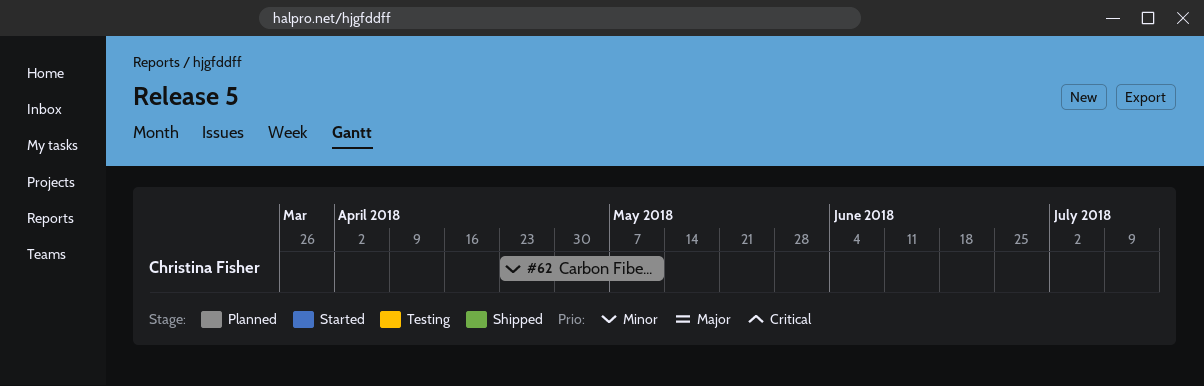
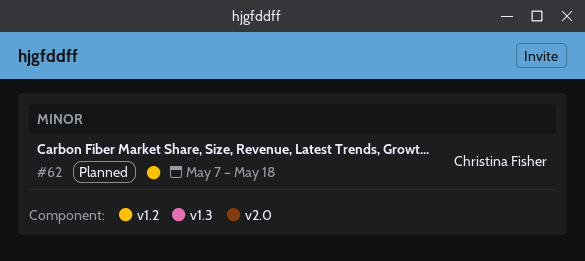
#62, start: Apr 23 -> May 7
#62, due: May 11 -> May 18

